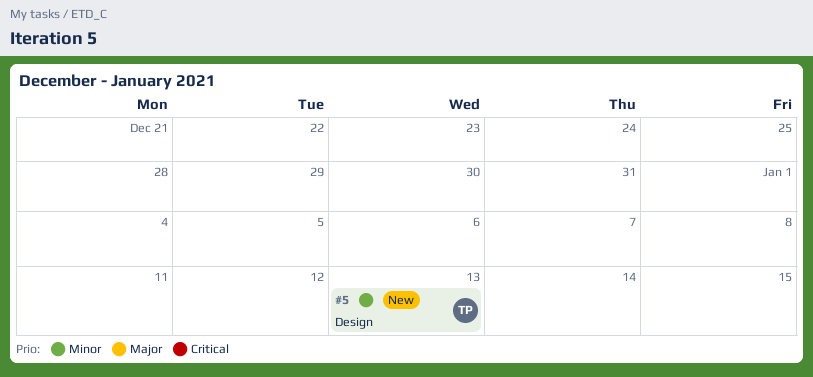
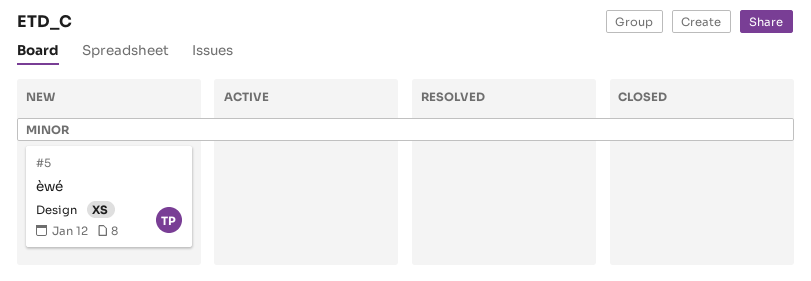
#5, due: Jan 13 -> Jan 12

